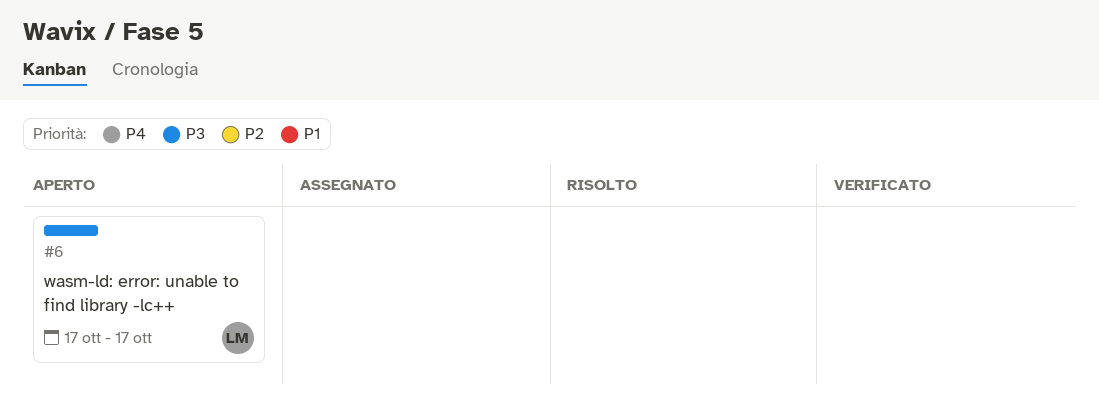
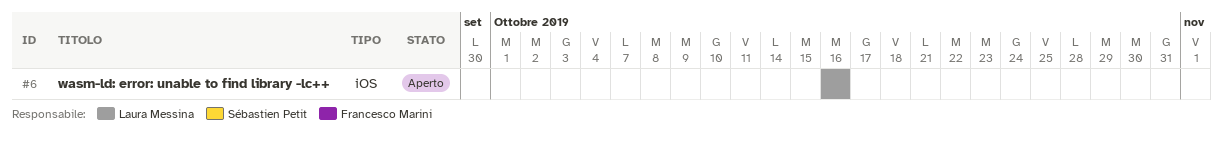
#6, start: Oct 17 -> Oct 16
#6, due: Oct 17 -> Oct 16

